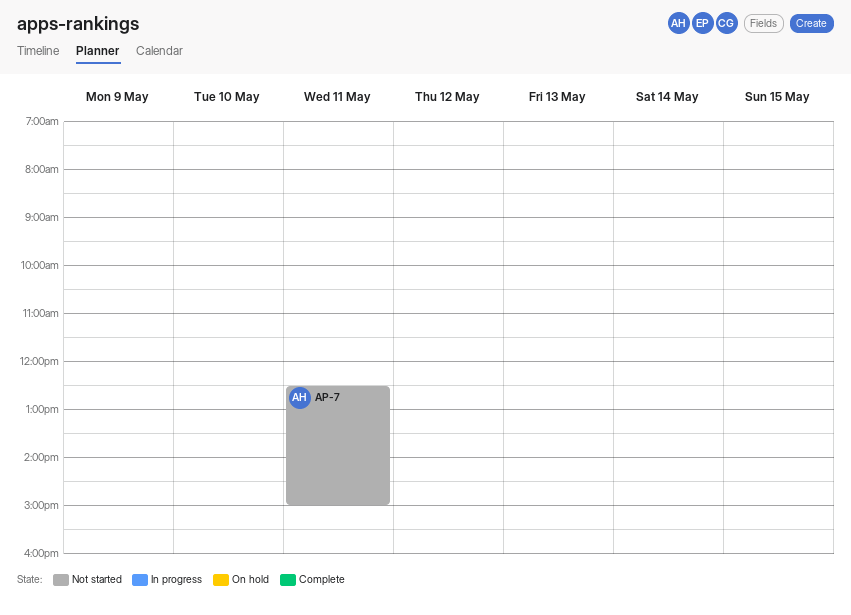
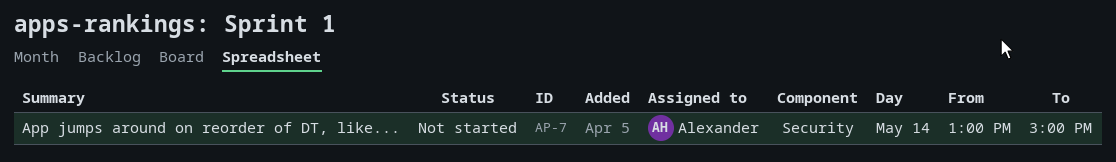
AP-7, day: May 11 -> May 14
AP-7, begins: 12:30 -> 13:00

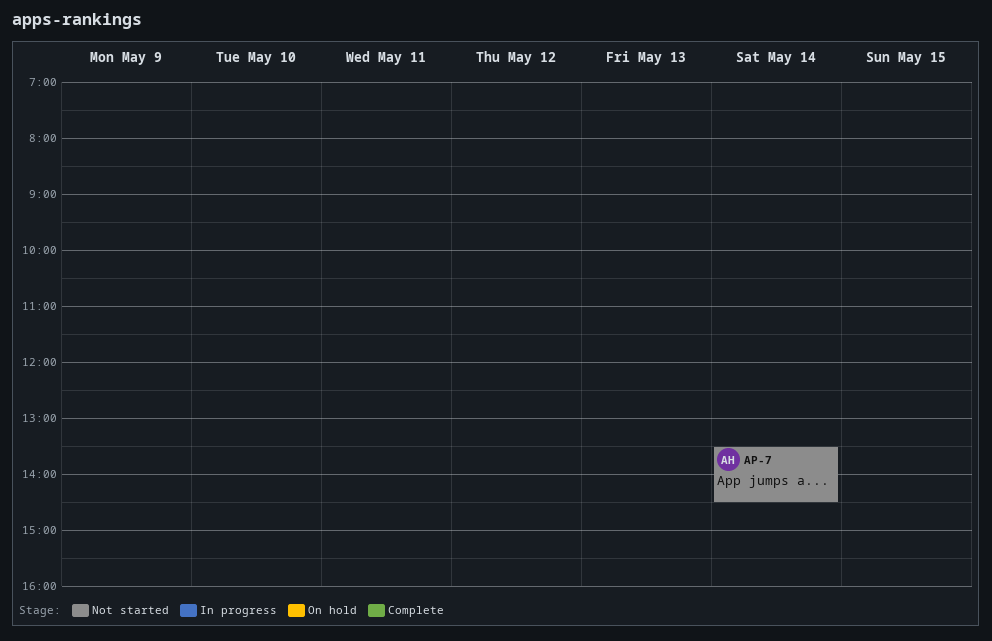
AP-7, begins: 13:00 -> 13:30
AP-7, ends: 15:00 -> 14:30

